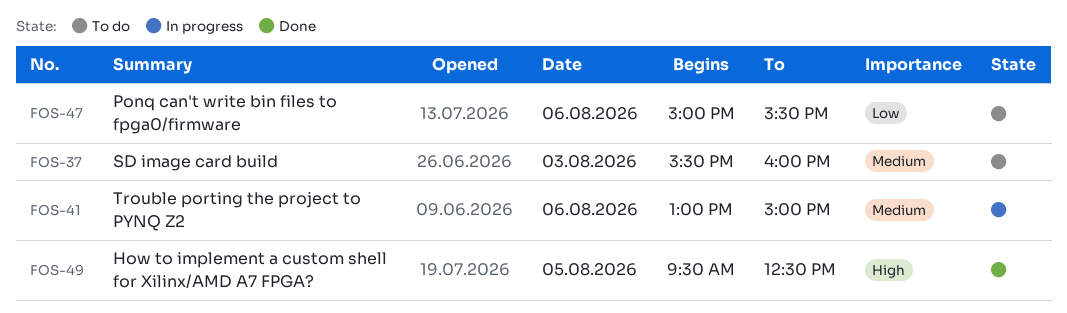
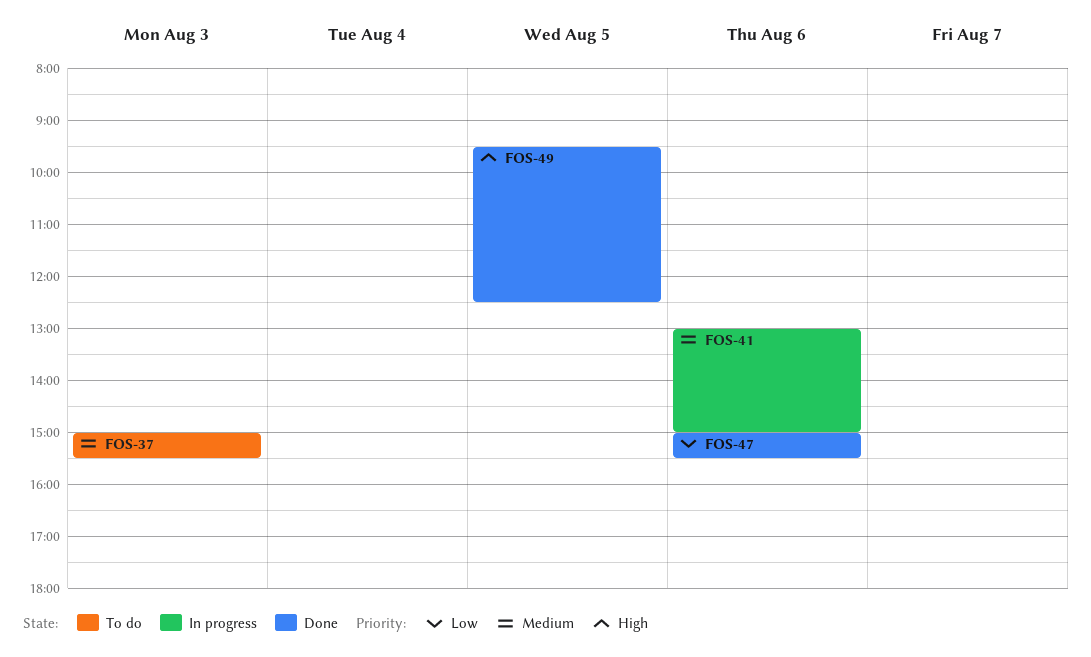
FOS-37, begins: 15:30 -> 15:00
FOS-37, ends: 16:00 -> 15:30
FOS-47, status: To do -> Done

